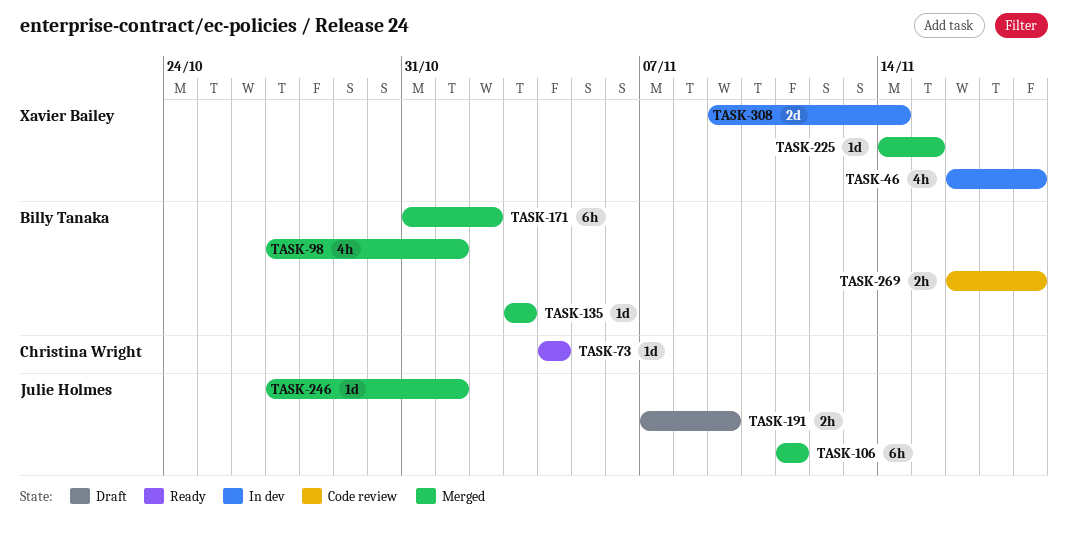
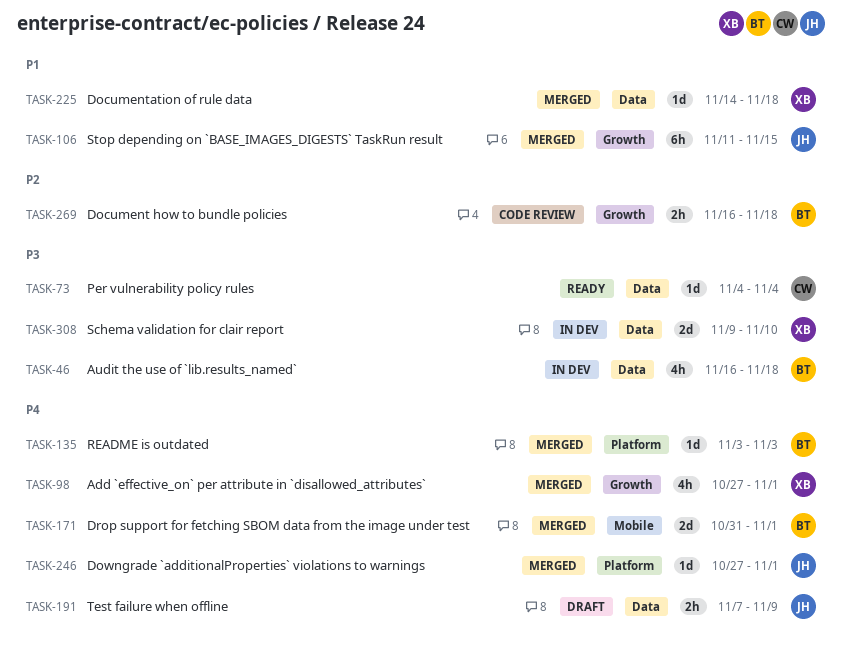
TASK-46, owner: Xavier Bailey -> Billy Tanaka
TASK-98, owner: Billy Tanaka -> Xavier Bailey
TASK-106, due: Nov 11 -> Nov 15
TASK-171, estimate: 6h -> 2d
TASK-171, due: Nov 2 -> Nov 1
TASK-225, due: Nov 15 -> Nov 18
TASK-308, due: Nov 14 -> Nov 10

